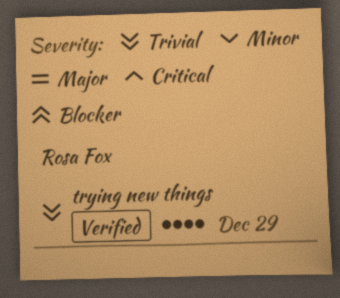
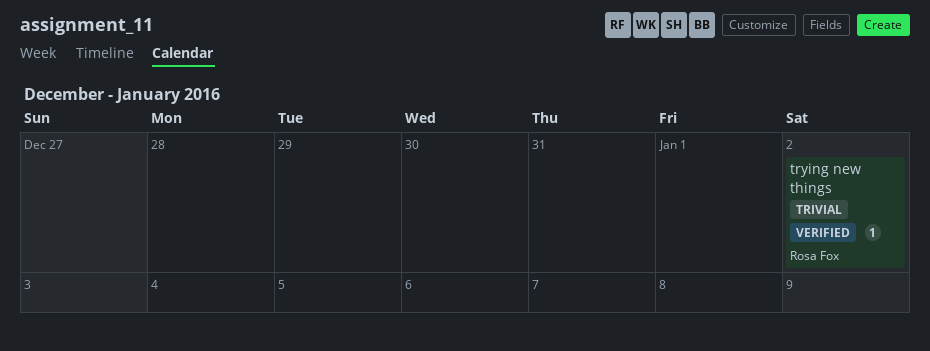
trying new things, estimate: 4 -> 1
trying new things, due: Dec 29 -> Jan 2

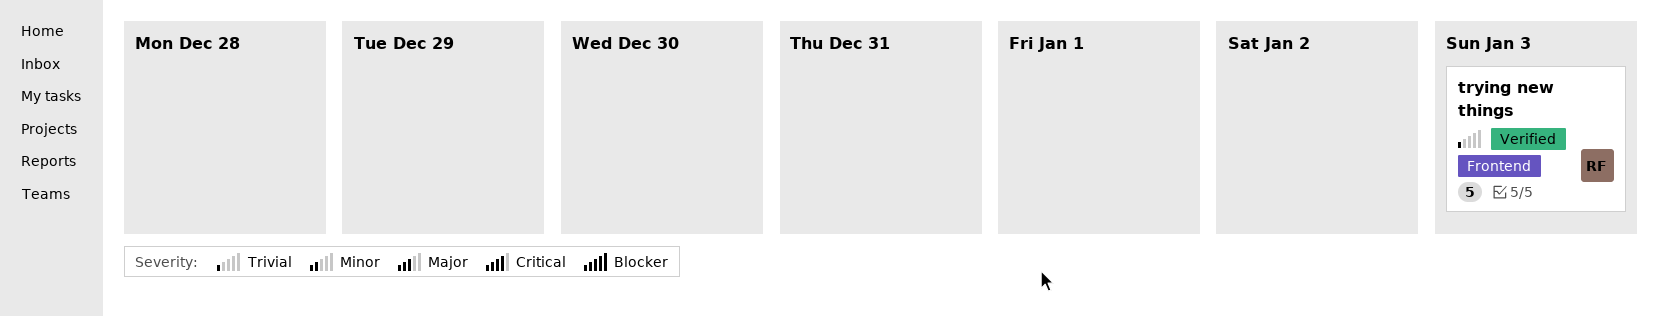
trying new things, estimate: 1 -> 5
trying new things, due: Jan 2 -> Jan 3

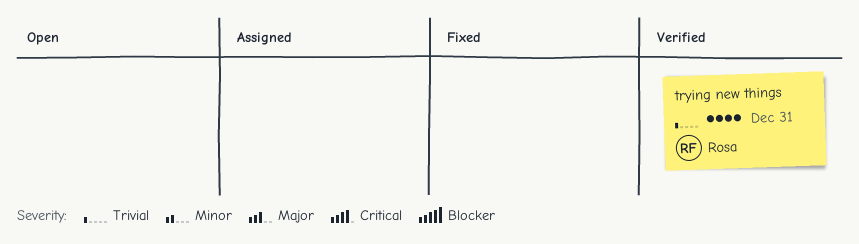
trying new things, estimate: 5 -> 4
trying new things, due: Jan 3 -> Dec 31

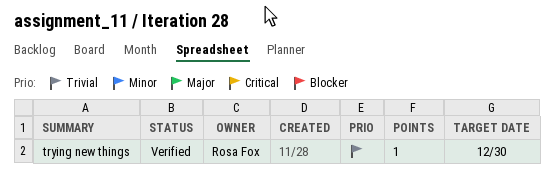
trying new things, estimate: 4 -> 1
trying new things, due: Dec 31 -> Dec 30

